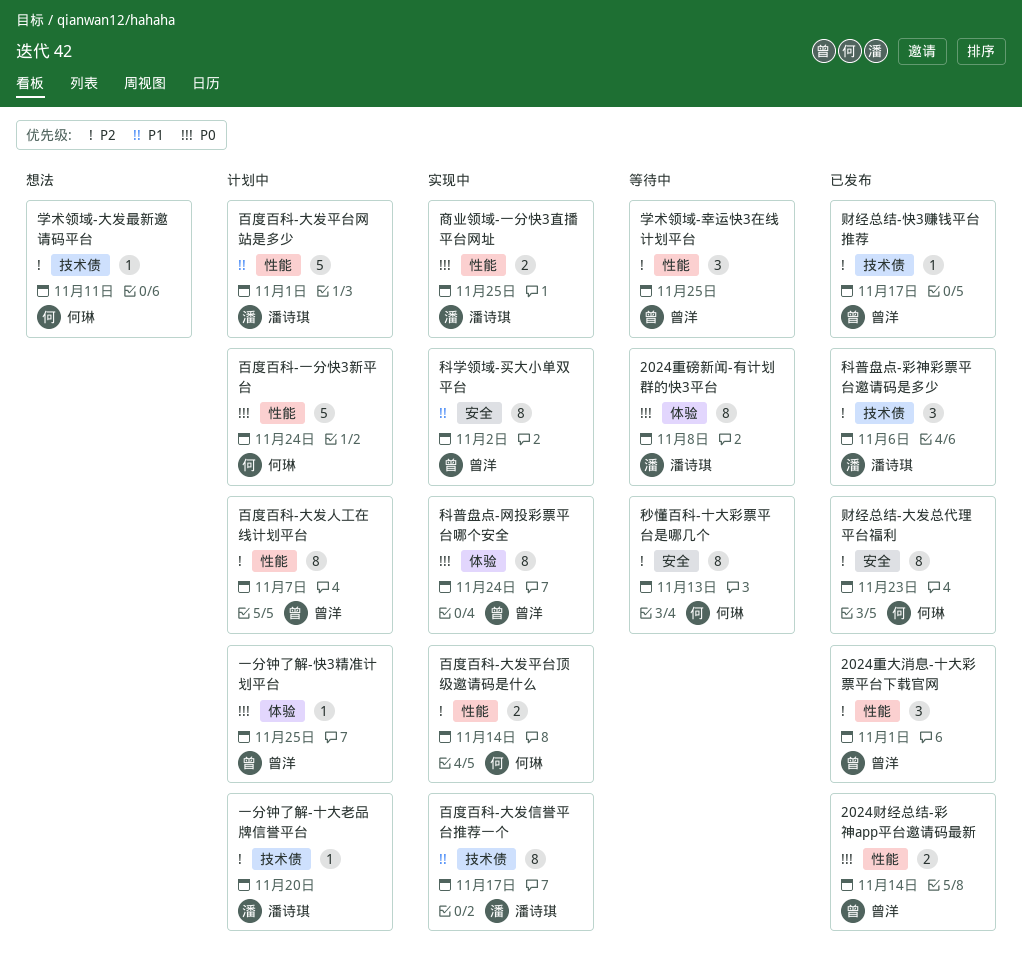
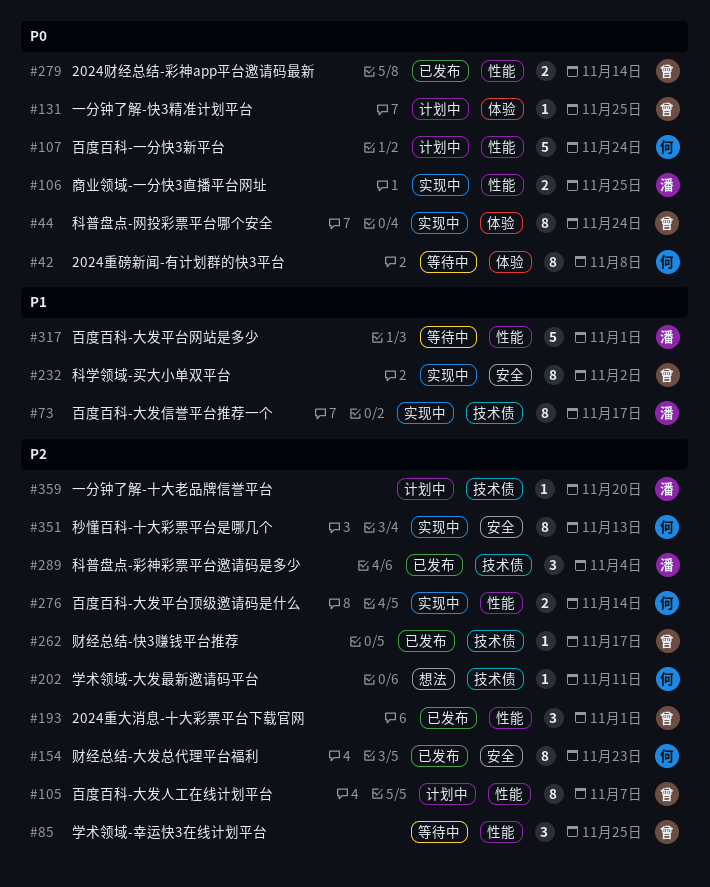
2024重磅新闻-有计划群的快3平台, owner: 潘诗琪 -> 何琳
百度百科-大发平台网站是多少, status: 计划中 -> 等待中
科普盘点-彩神彩票平台邀请码是多少, due: Nov 6 -> Nov 4
秒懂百科-十大彩票平台是哪几个, status: 等待中 -> 实现中

